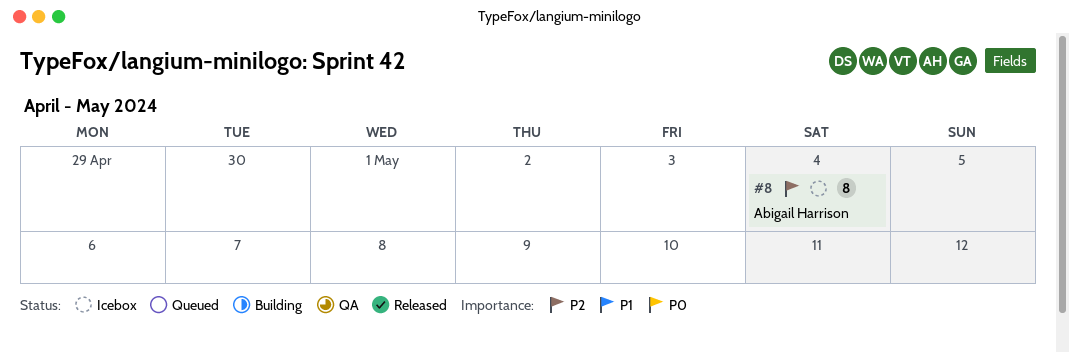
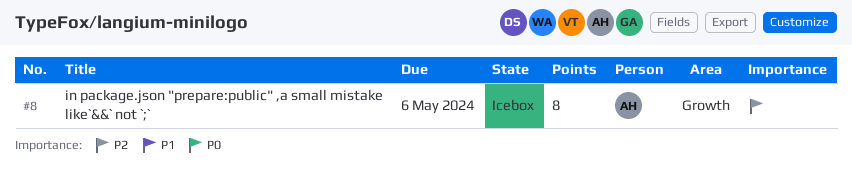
#8, due: May 4 -> May 6

